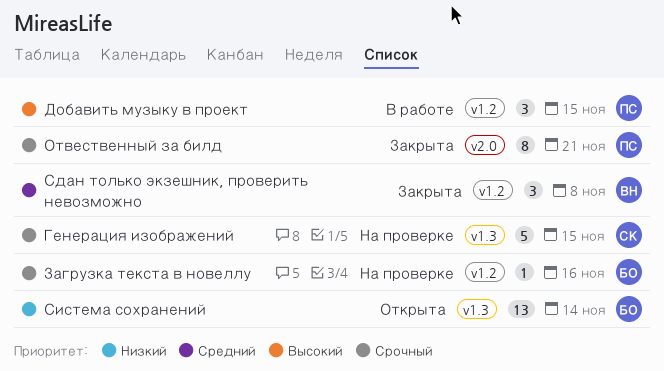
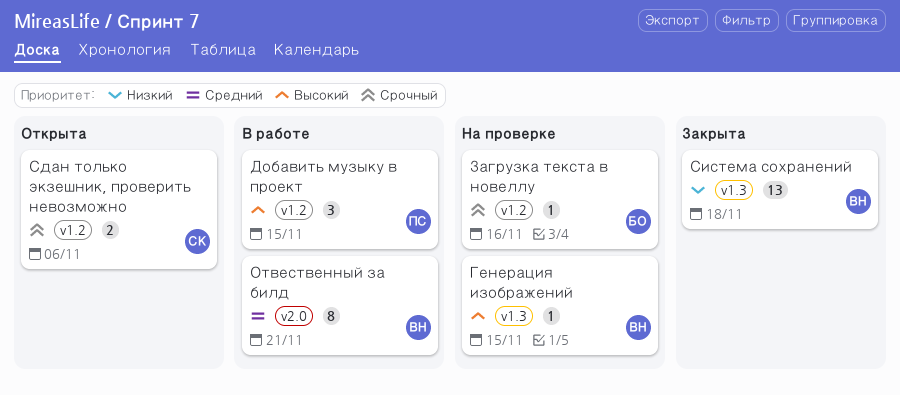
Генерация изображений, owner: СК -> ВН
Генерация изображений, priority: Срочный -> Высокий
Генерация изображений, estimate: 5 -> 1
Отвественный за билд, status: Закрыта -> В работе
Отвественный за билд, owner: ПС -> ВН
Отвественный за билд, priority: Срочный -> Средний
Сдан только экзешник, проверить невозможно, status: Закрыта -> Открыта
Сдан только экзешник, проверить невозможно, owner: ВН -> СК
Сдан только экзешник, проверить невозможно, priority: Средний -> Срочный
Сдан только экзешник, проверить невозможно, estimate: 3 -> 2
Сдан только экзешник, проверить невозможно, due: Nov 8 -> Nov 6
Система сохранений, status: Открыта -> Закрыта
Система сохранений, owner: БО -> ВН
Система сохранений, due: Nov 14 -> Nov 18

